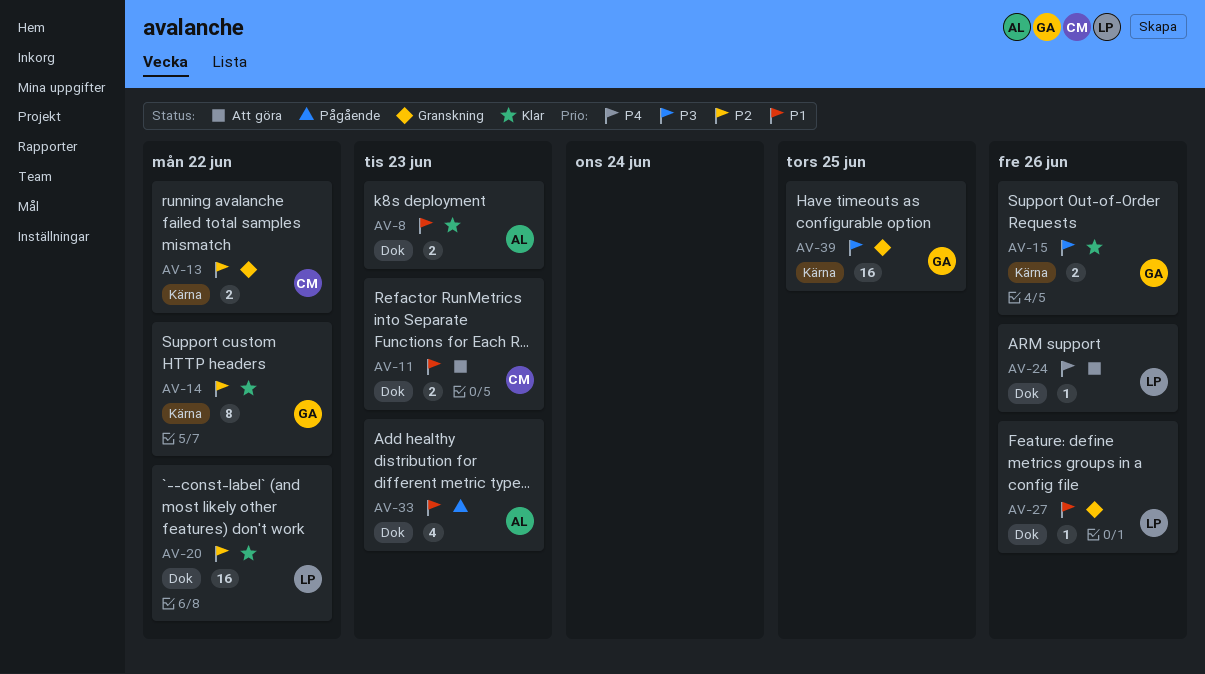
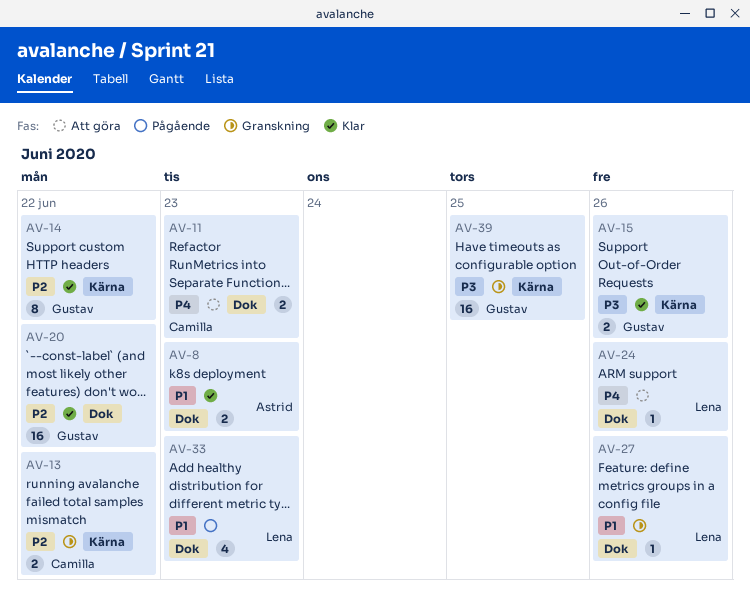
AV-11, priority: P1 -> P4
AV-20, owner: Lena -> Gustav
AV-33, owner: Astrid -> Lena

